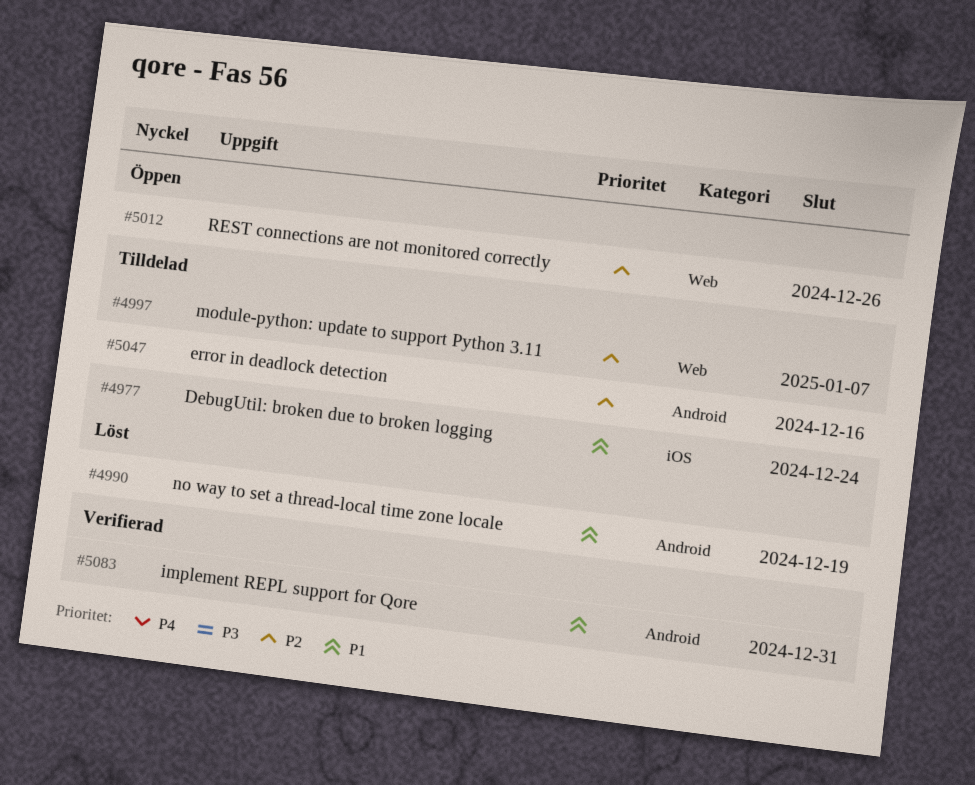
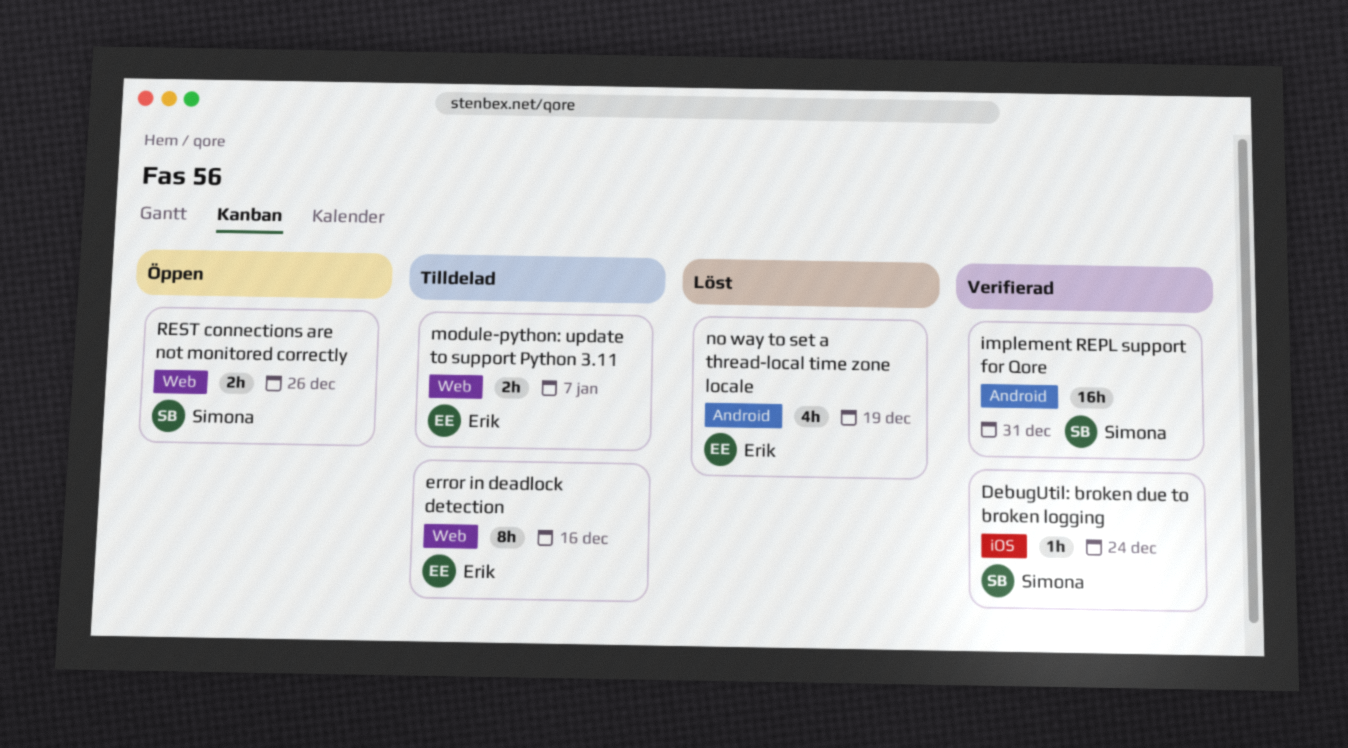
DebugUtil: broken due to broken logging, status: Tilldelad -> Verifierad
error in deadlock detection, label: Android -> Web

